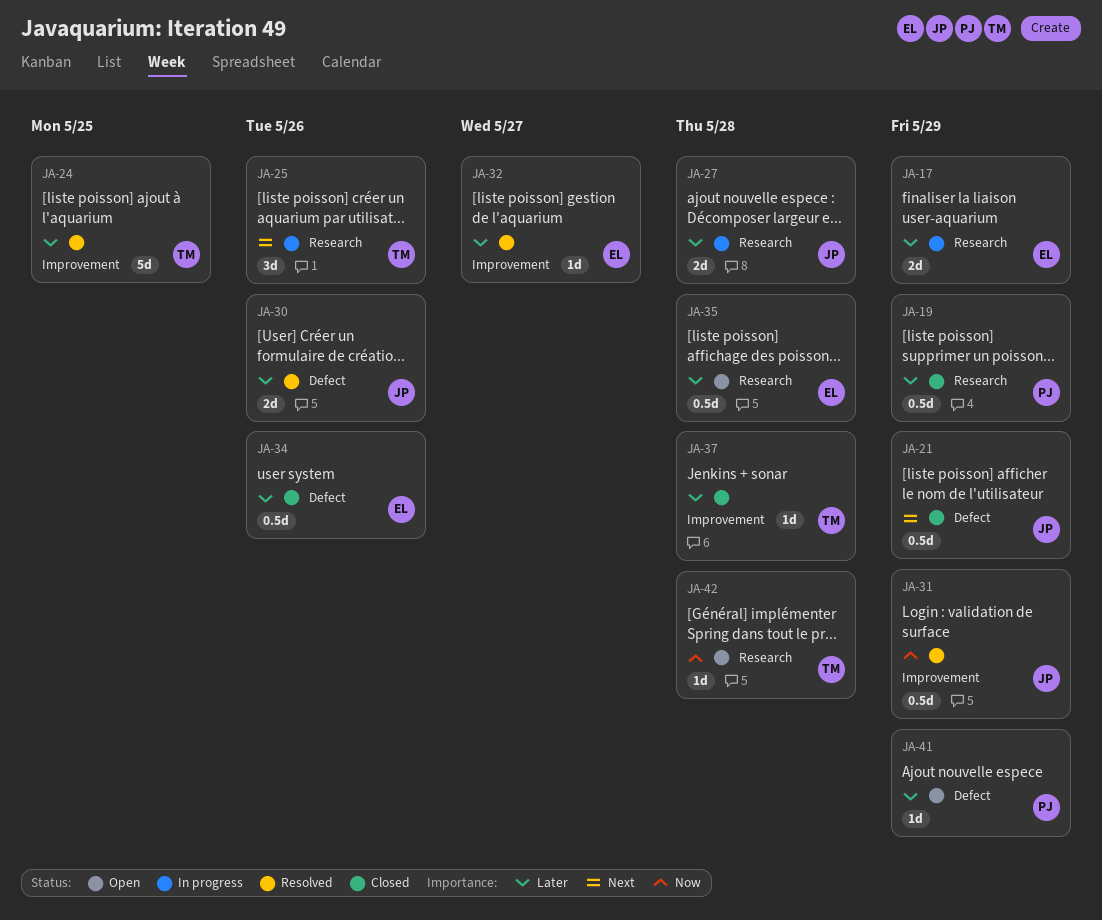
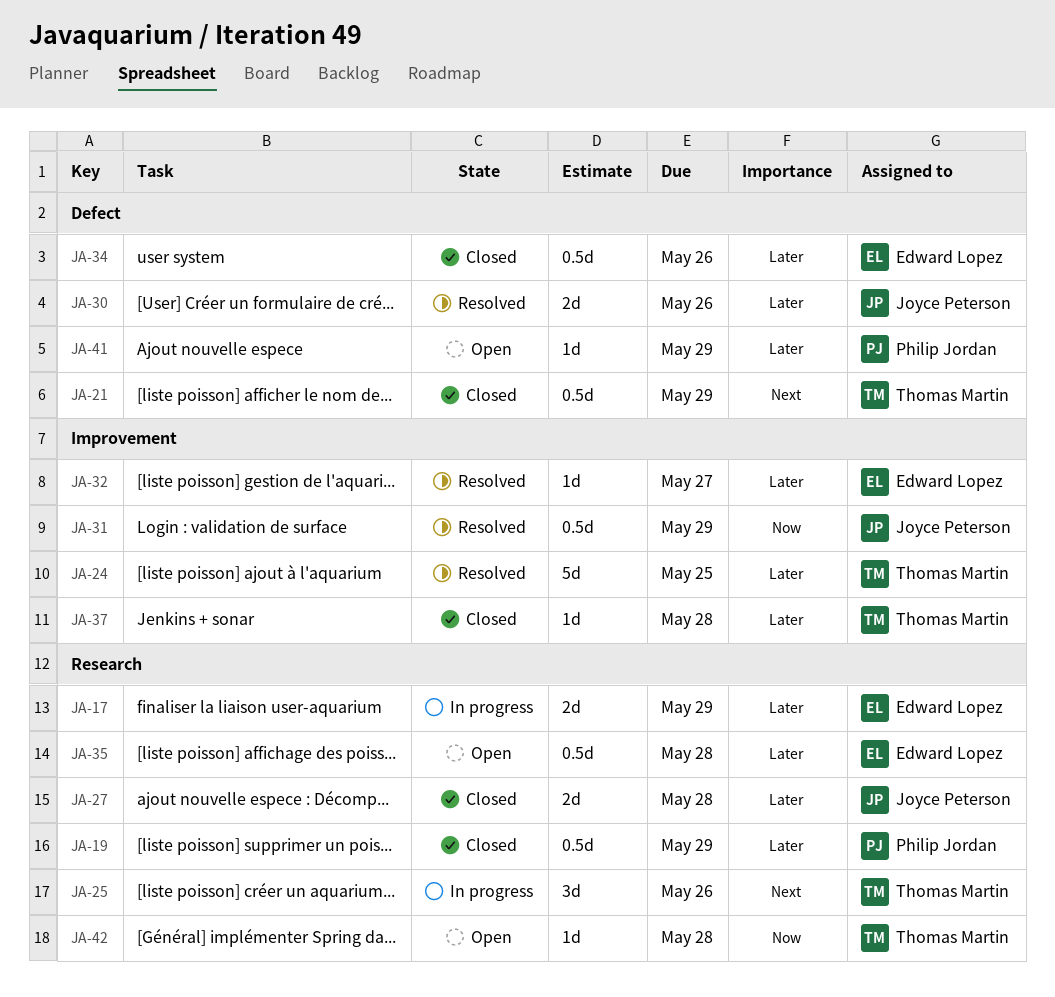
JA-21, owner: Joyce Peterson -> Thomas Martin
JA-27, status: In progress -> Closed

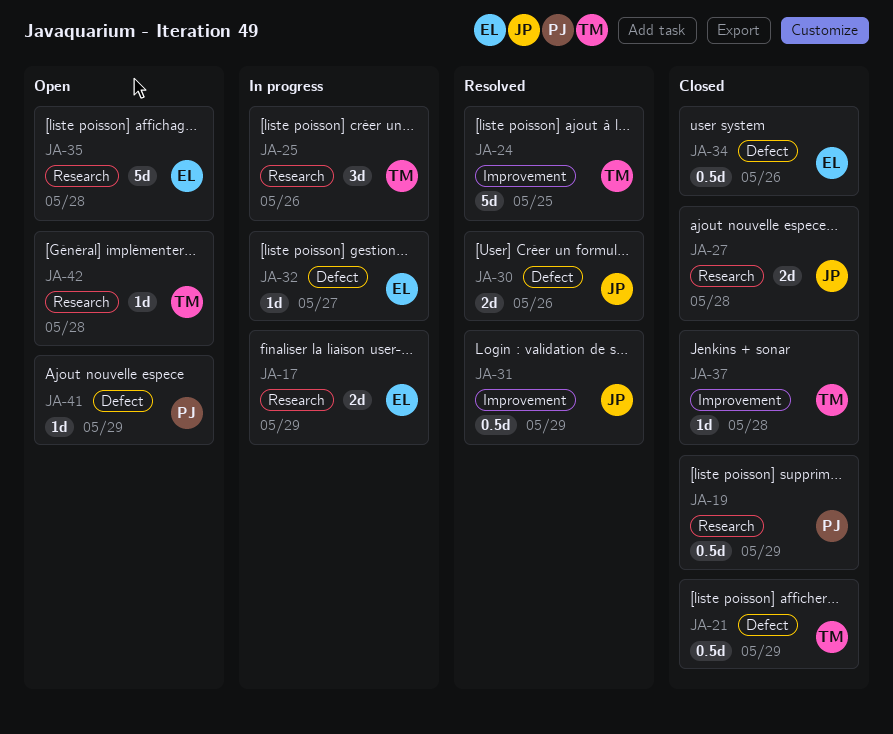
JA-32, status: Resolved -> In progress
JA-32, label: Improvement -> Defect
JA-35, estimate: 0.5d -> 5d

